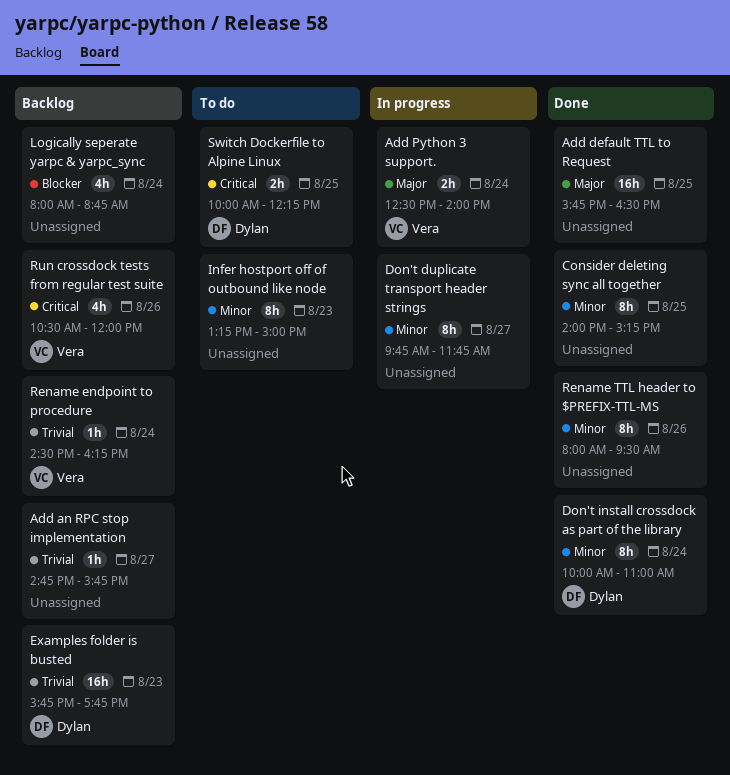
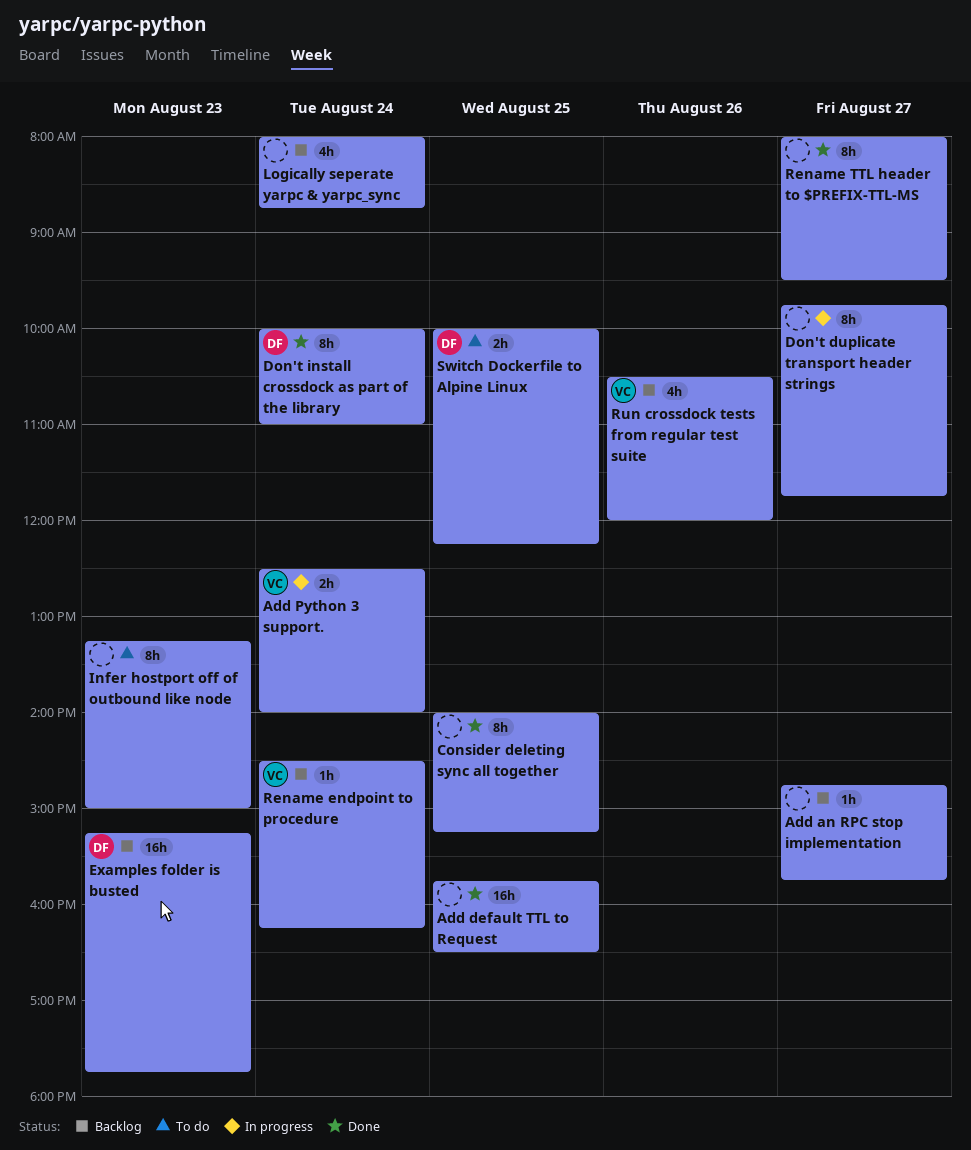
Examples folder is busted, begins: 15:45 -> 15:15
Rename TTL header to $PREFIX-TTL-MS, day: Aug 26 -> Aug 27

